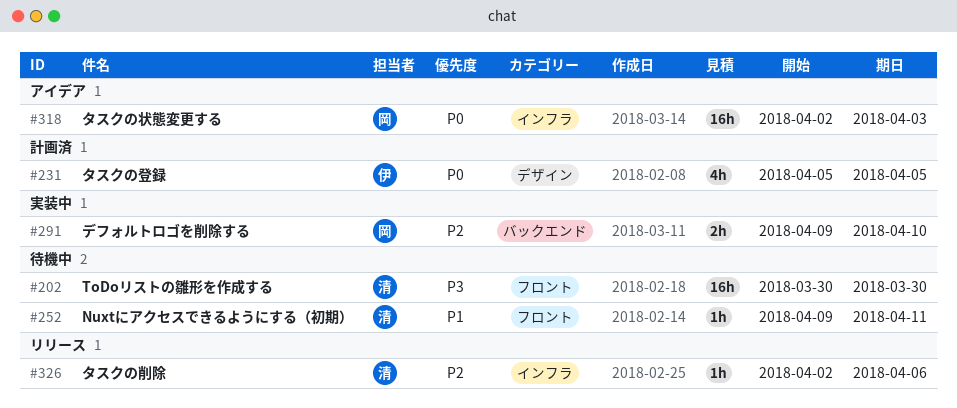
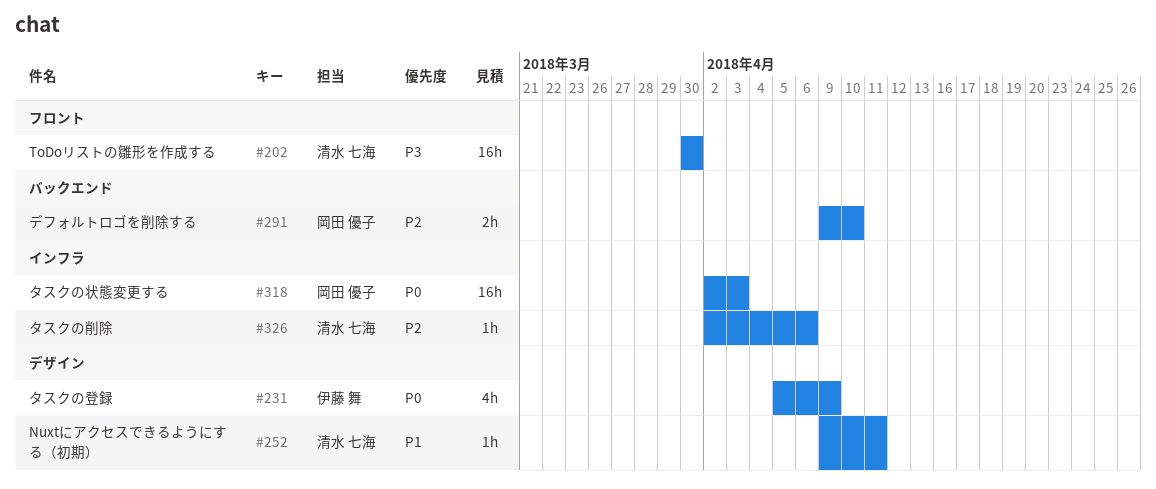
#231, due: Apr 5 -> Apr 9
#252, label: フロント -> デザイン

